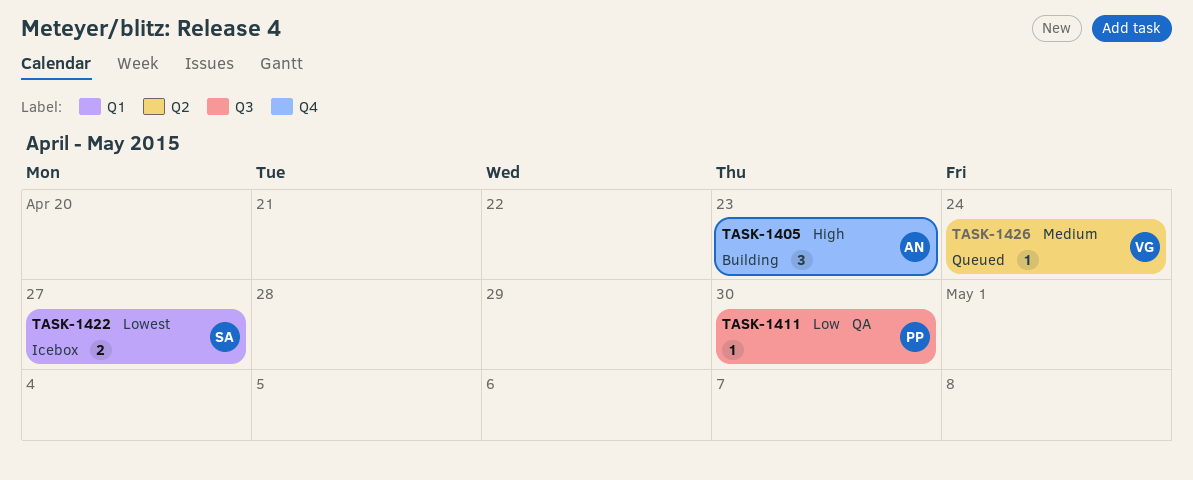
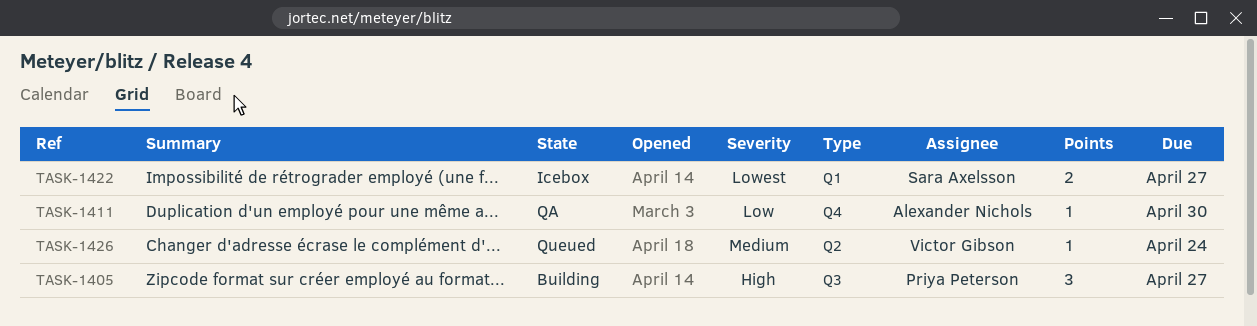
TASK-1405, owner: Alexander Nichols -> Priya Peterson
TASK-1405, label: Q4 -> Q3
TASK-1405, due: Apr 23 -> Apr 27
TASK-1411, owner: Priya Peterson -> Alexander Nichols
TASK-1411, label: Q3 -> Q4

